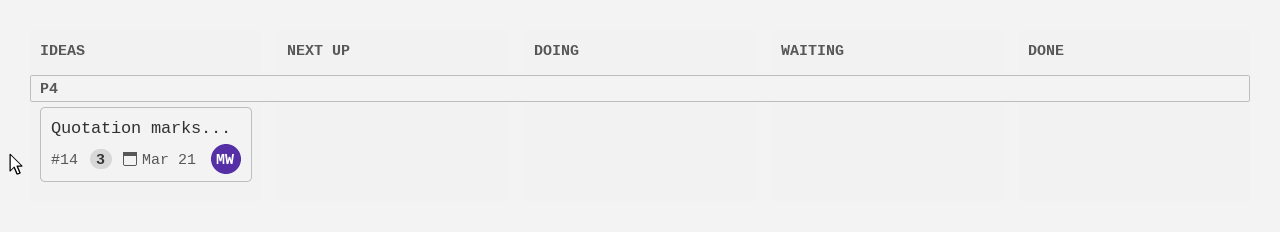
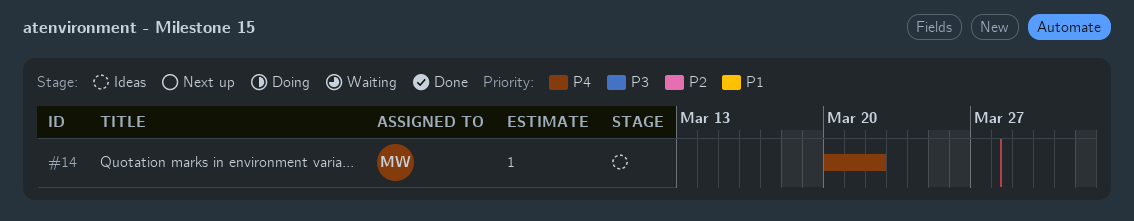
#14, estimate: 3 -> 1
#14, due: Mar 21 -> Mar 22

